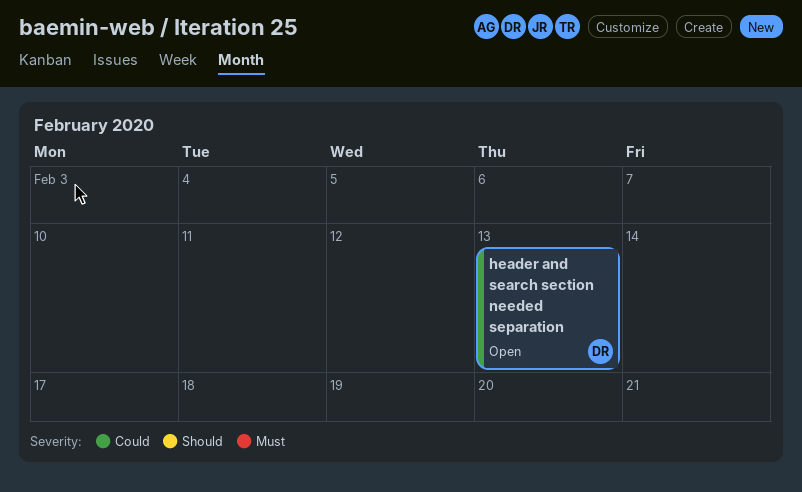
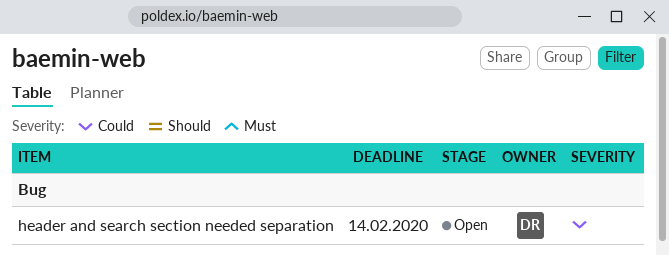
header and search section needed separation, due: Feb 13 -> Feb 14

